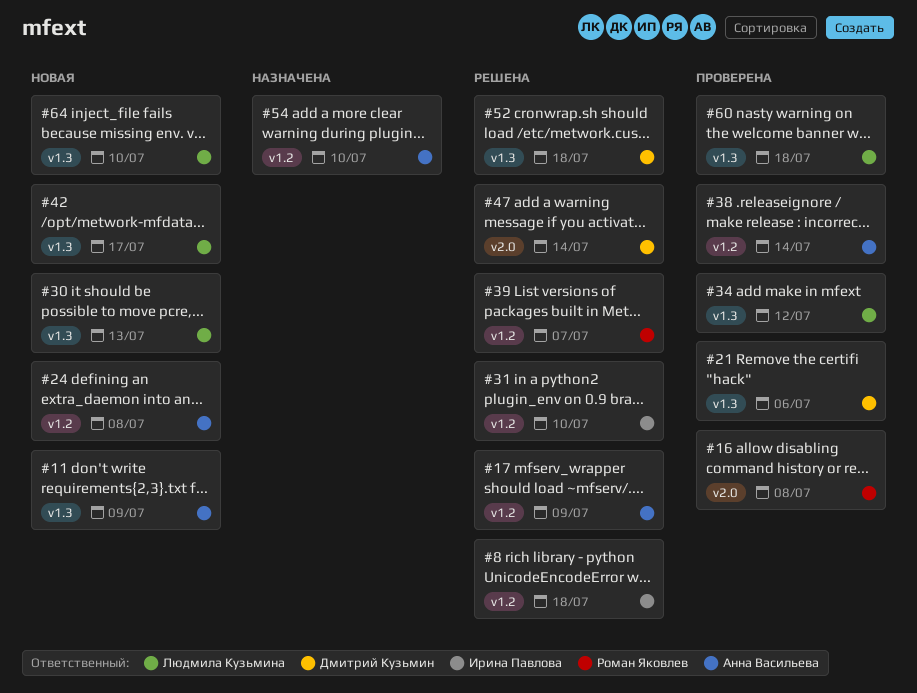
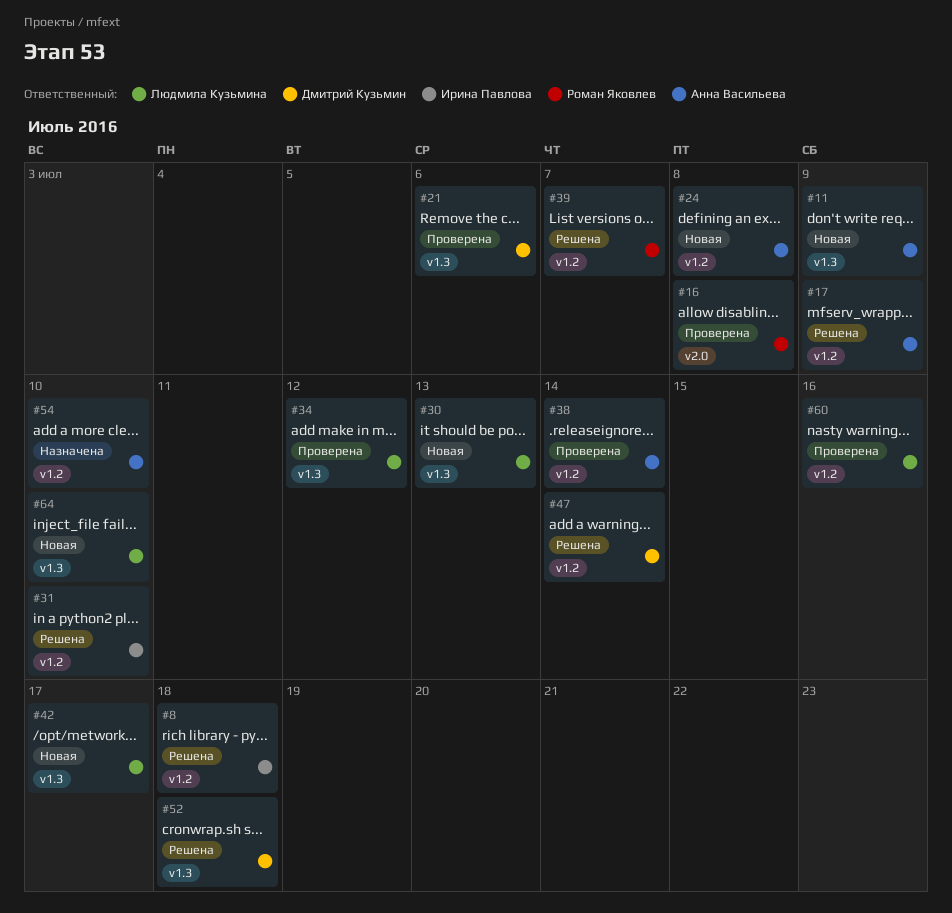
#47, label: v2.0 -> v1.2
#60, label: v1.3 -> v1.2
#60, due: Jul 18 -> Jul 16

